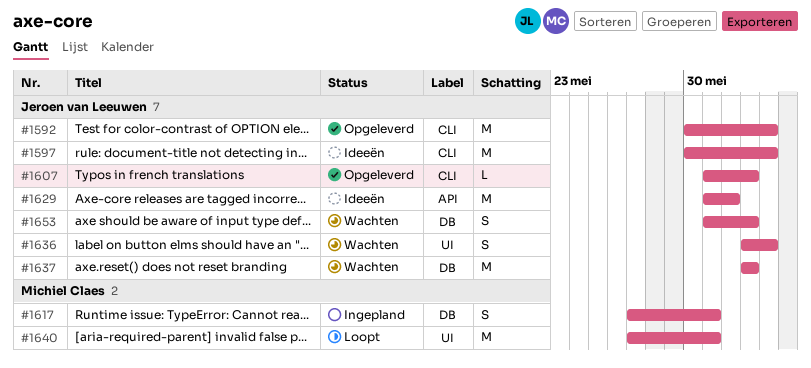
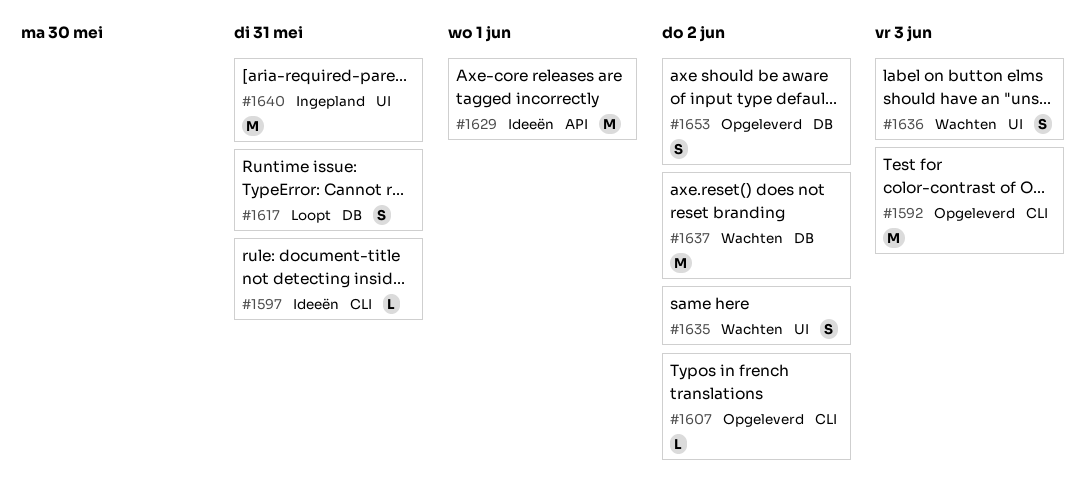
#1597, estimate: M -> L
#1597, due: Jun 3 -> May 31
#1617, status: Ingepland -> Loopt
#1635: none -> present
#1640, status: Loopt -> Ingepland
#1653, status: Wachten -> Opgeleverd

